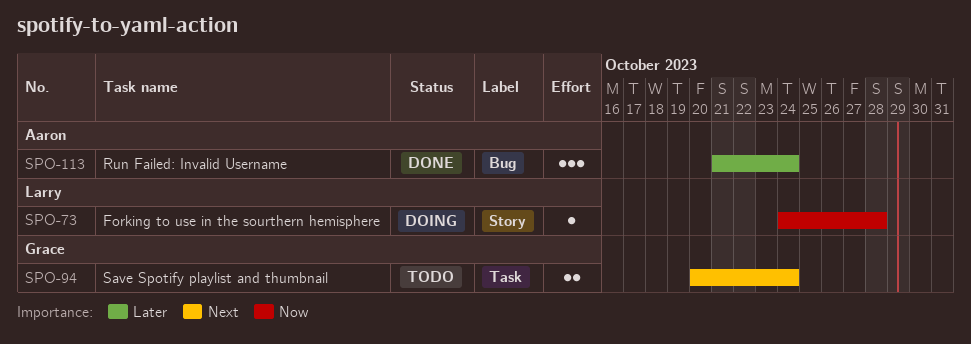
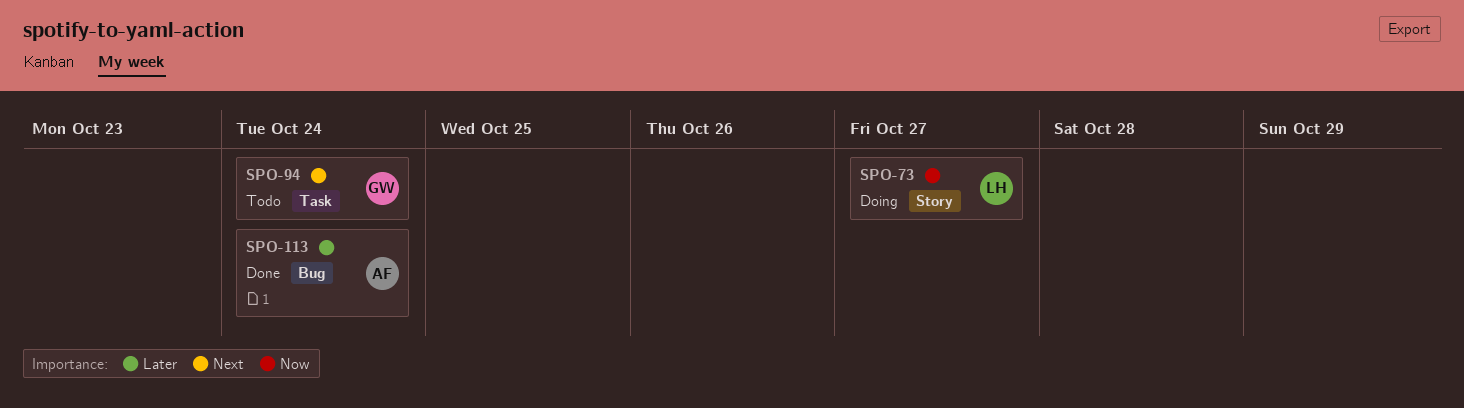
SPO-73, due: Oct 28 -> Oct 27

